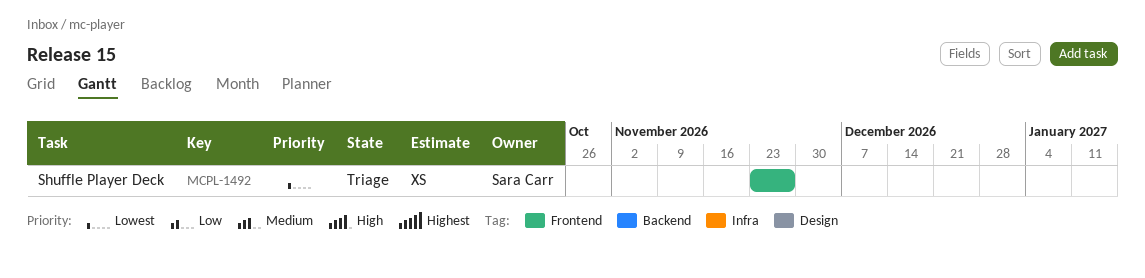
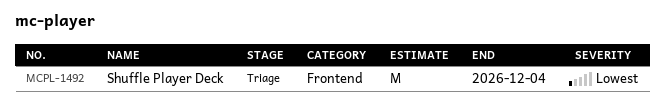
MCPL-1492, estimate: XS -> M
MCPL-1492, due: Nov 27 -> Dec 4

